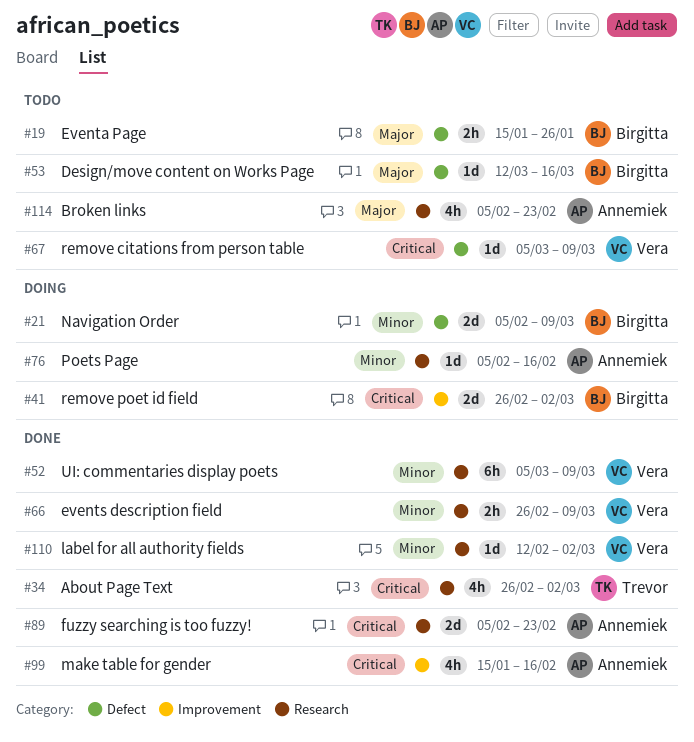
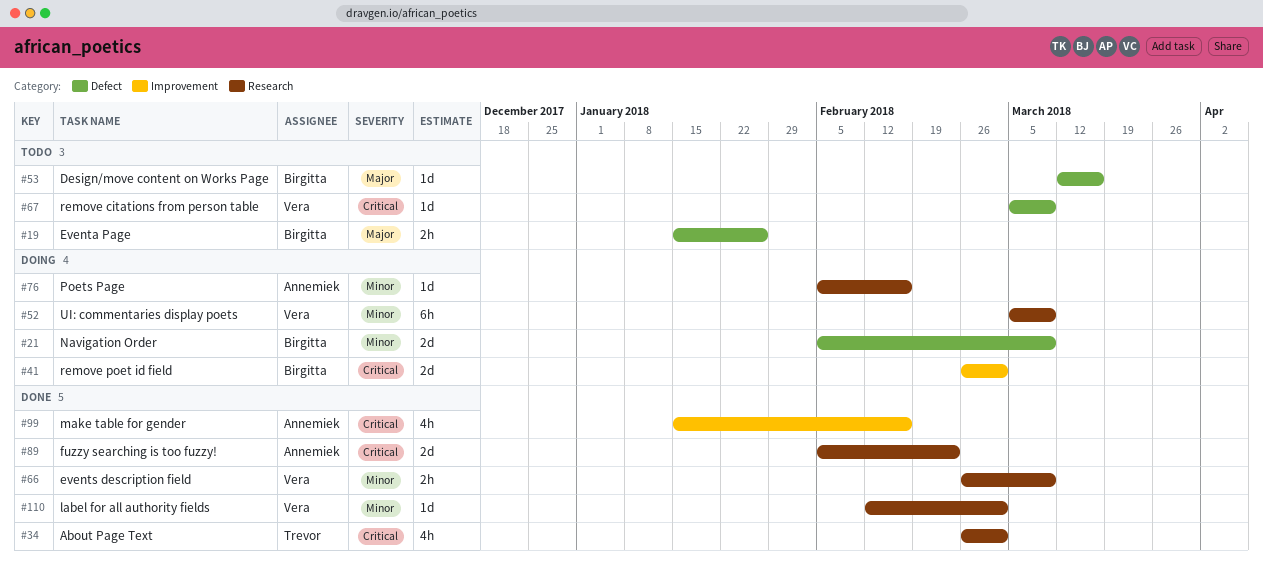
#52, status: Done -> Doing
#114: present -> none

